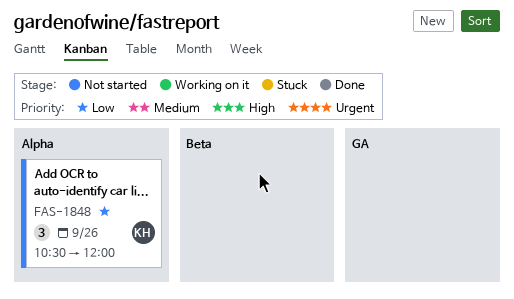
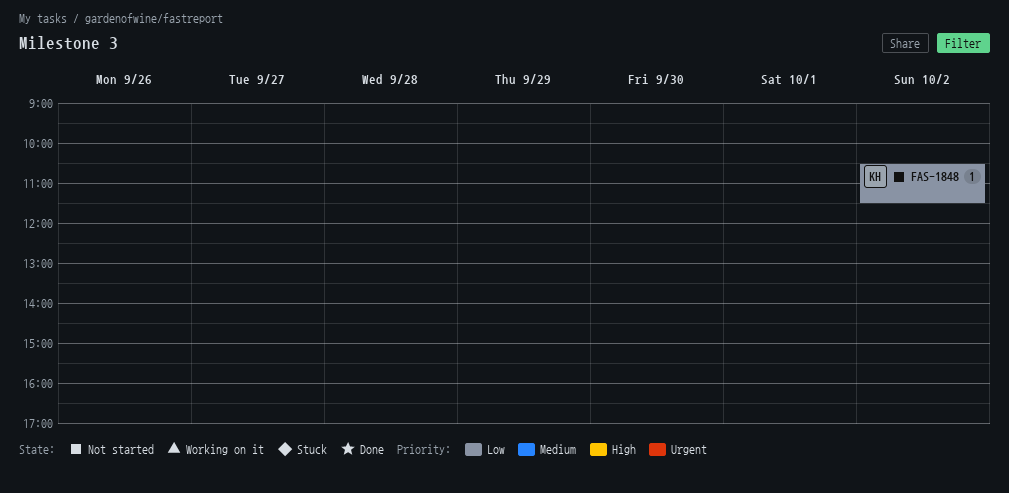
FAS-1848, estimate: 3 -> 1
FAS-1848, day: Sep 26 -> Oct 2
FAS-1848, ends: 12:00 -> 11:30

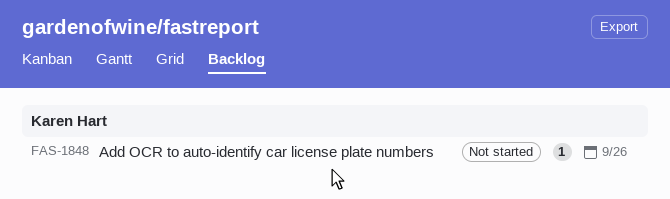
FAS-1848, day: Oct 2 -> Sep 26

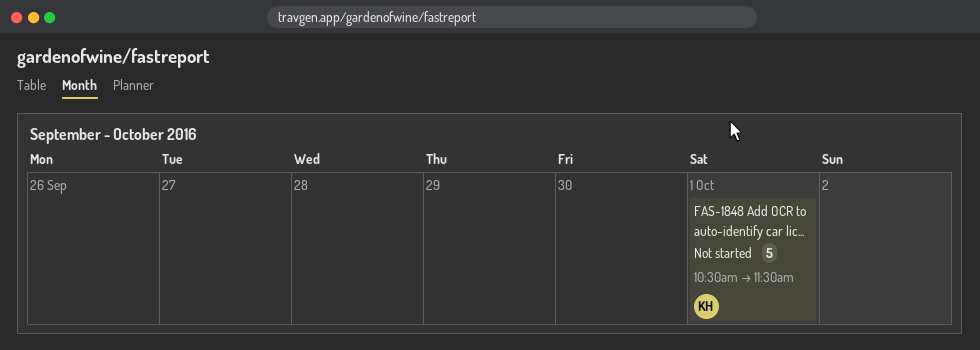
FAS-1848, estimate: 1 -> 5
FAS-1848, day: Sep 26 -> Oct 1

